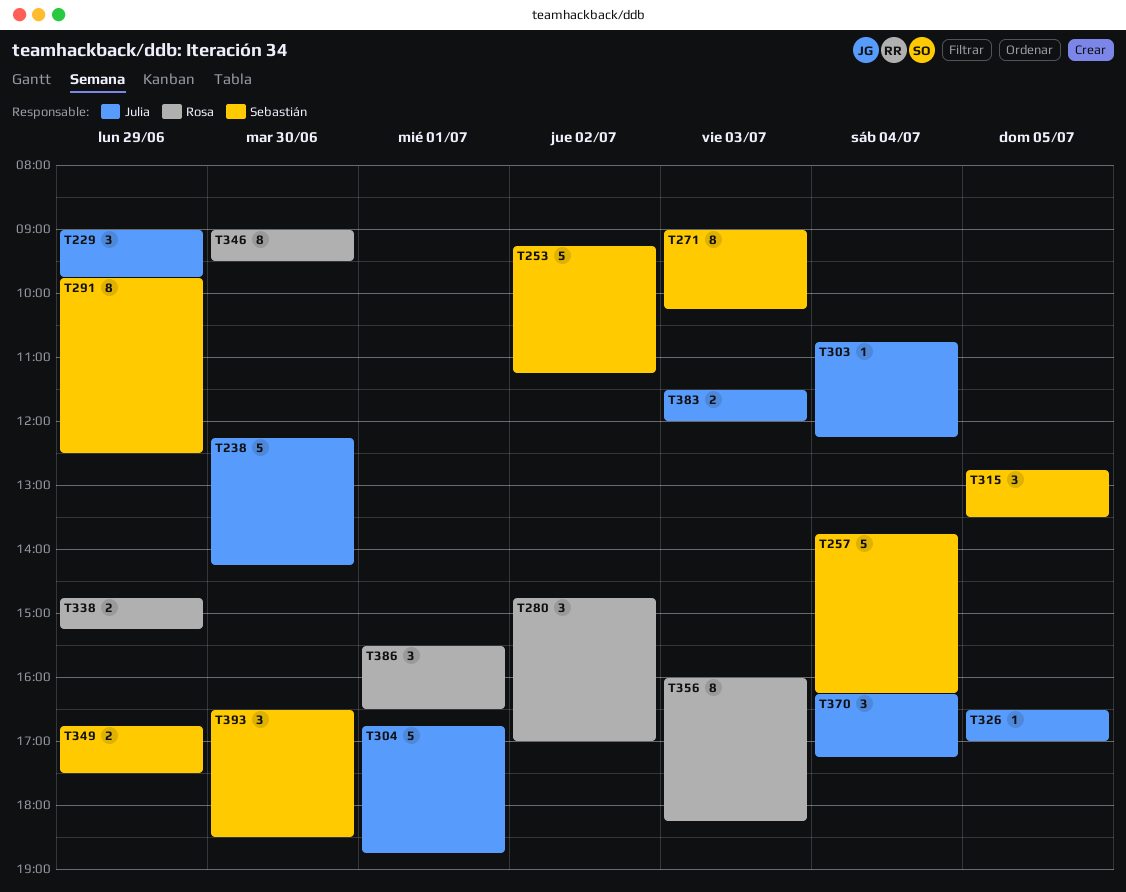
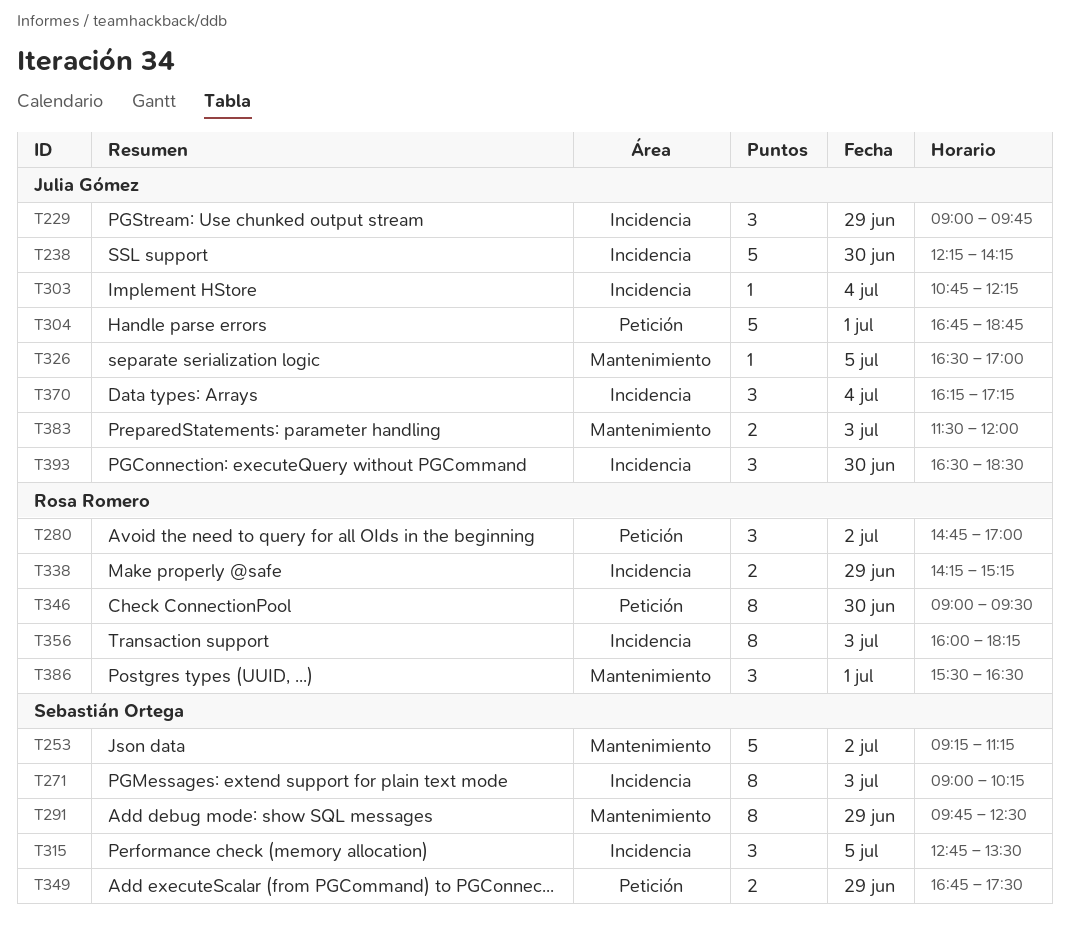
T257: present -> none
T338, begins: 14:45 -> 14:15
T393, owner: Sebastián Ortega -> Julia Gómez

